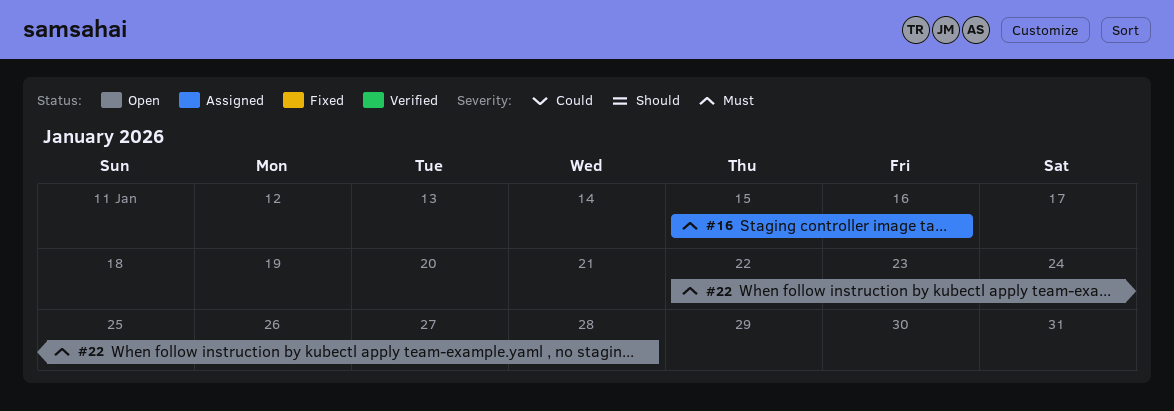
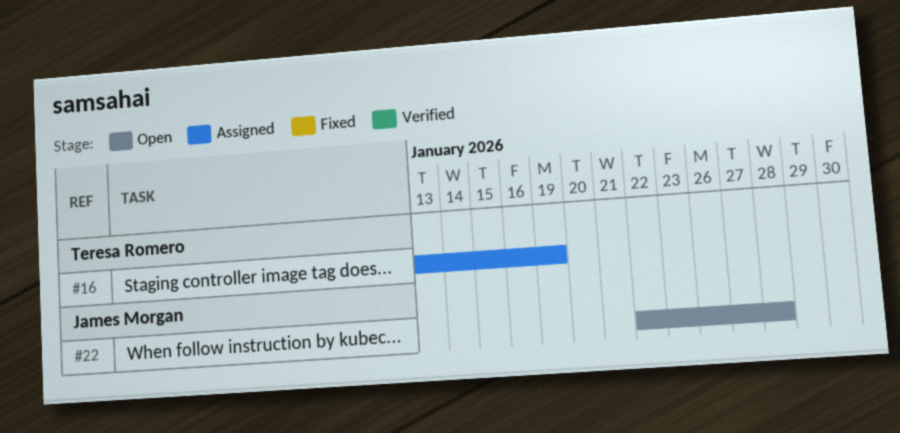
#16, start: Jan 15 -> Jan 13
#16, due: Jan 16 -> Jan 19

